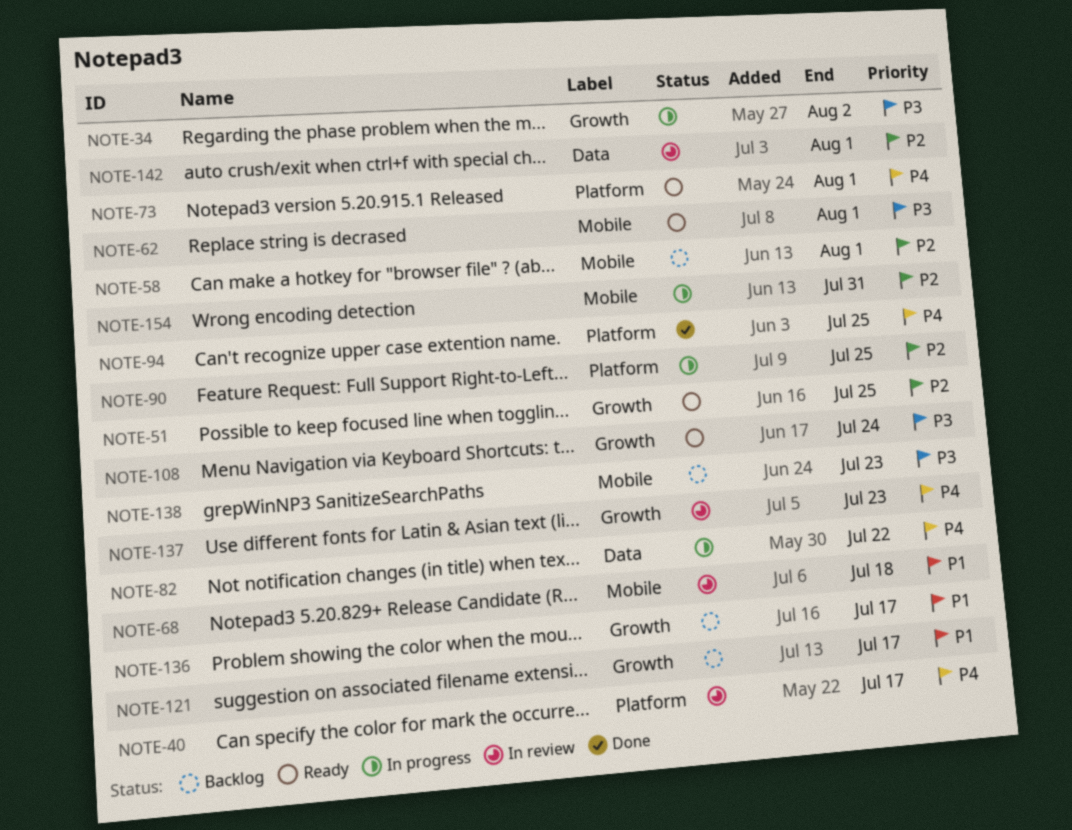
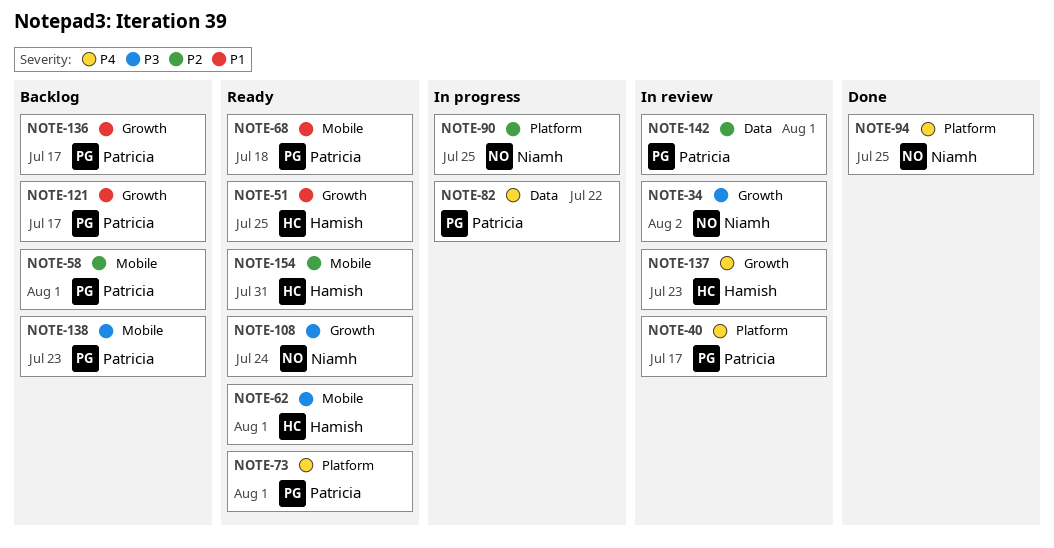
NOTE-34, status: In progress -> In review
NOTE-51, priority: P2 -> P1
NOTE-68, status: In review -> Ready
NOTE-154, status: In progress -> Ready

